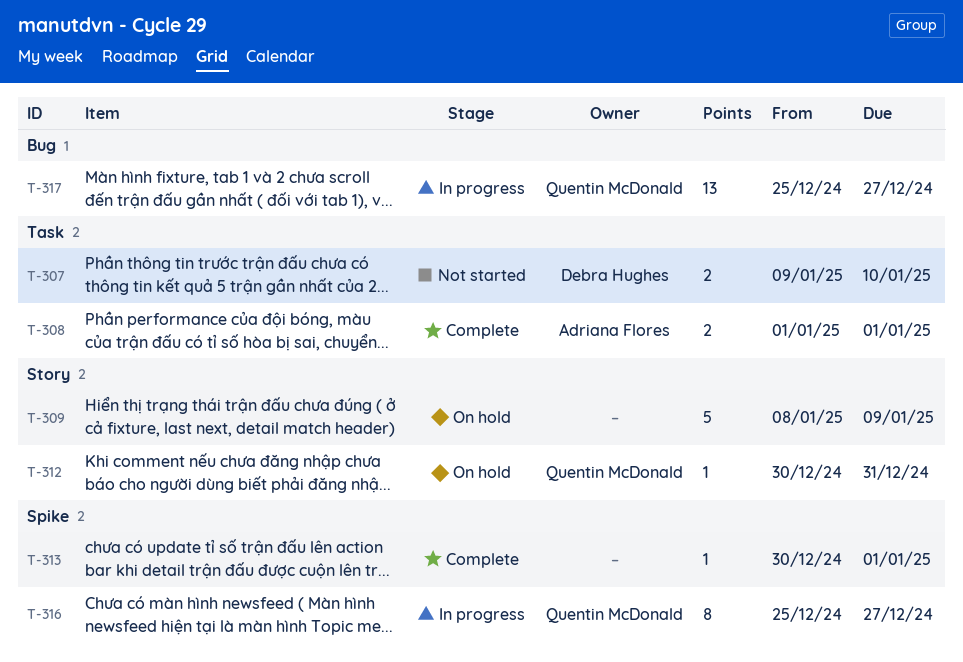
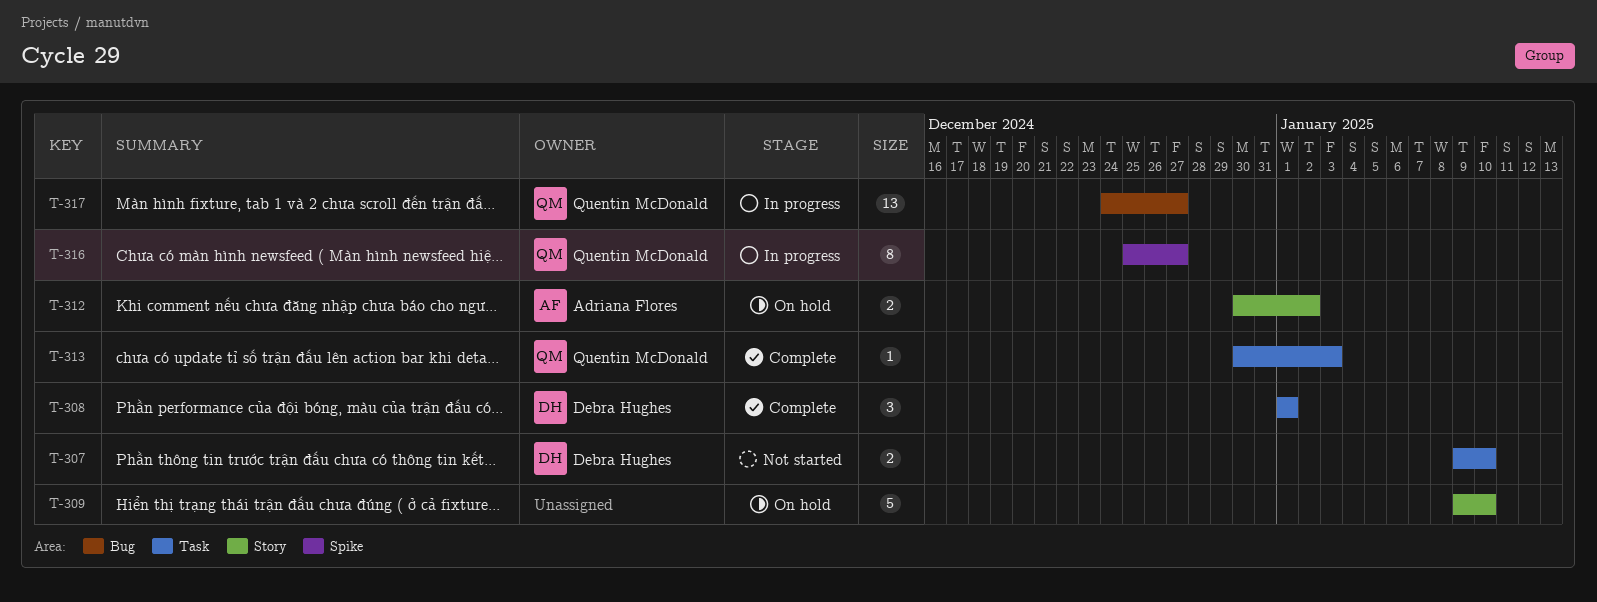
T-308, owner: Adriana Flores -> Debra Hughes
T-308, estimate: 2 -> 3
T-309, start: Jan 8 -> Jan 9
T-309, due: Jan 9 -> Jan 10
T-312, owner: Quentin McDonald -> Adriana Flores
T-312, estimate: 1 -> 2
T-312, due: Dec 31 -> Jan 2
T-313, owner: none -> Quentin McDonald
T-313, label: Spike -> Task
T-313, due: Jan 1 -> Jan 3
T-317, start: Dec 25 -> Dec 24

